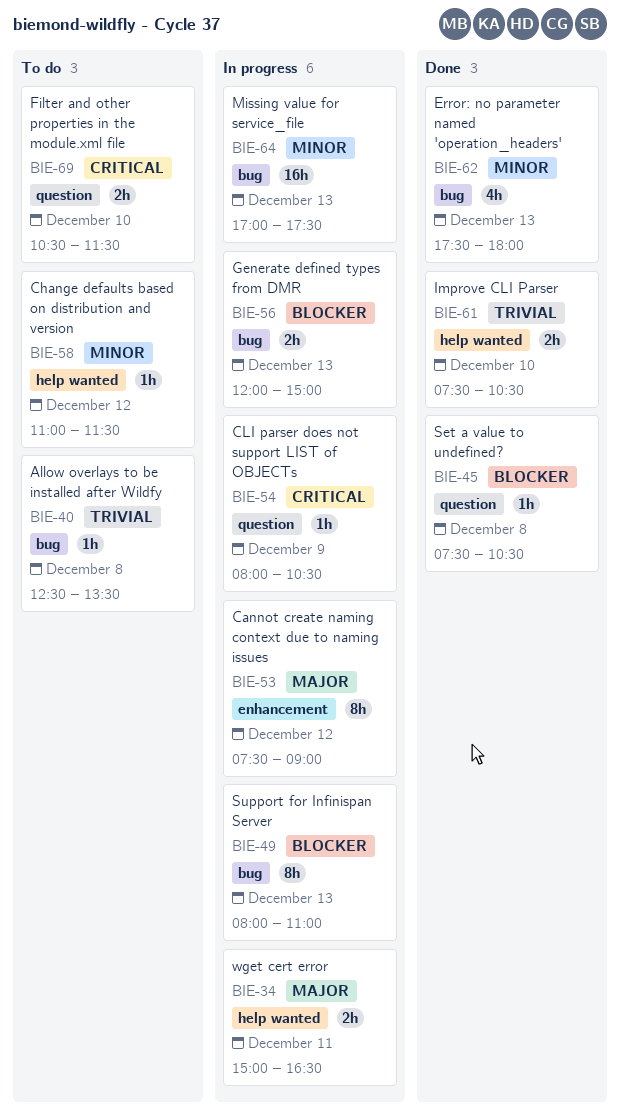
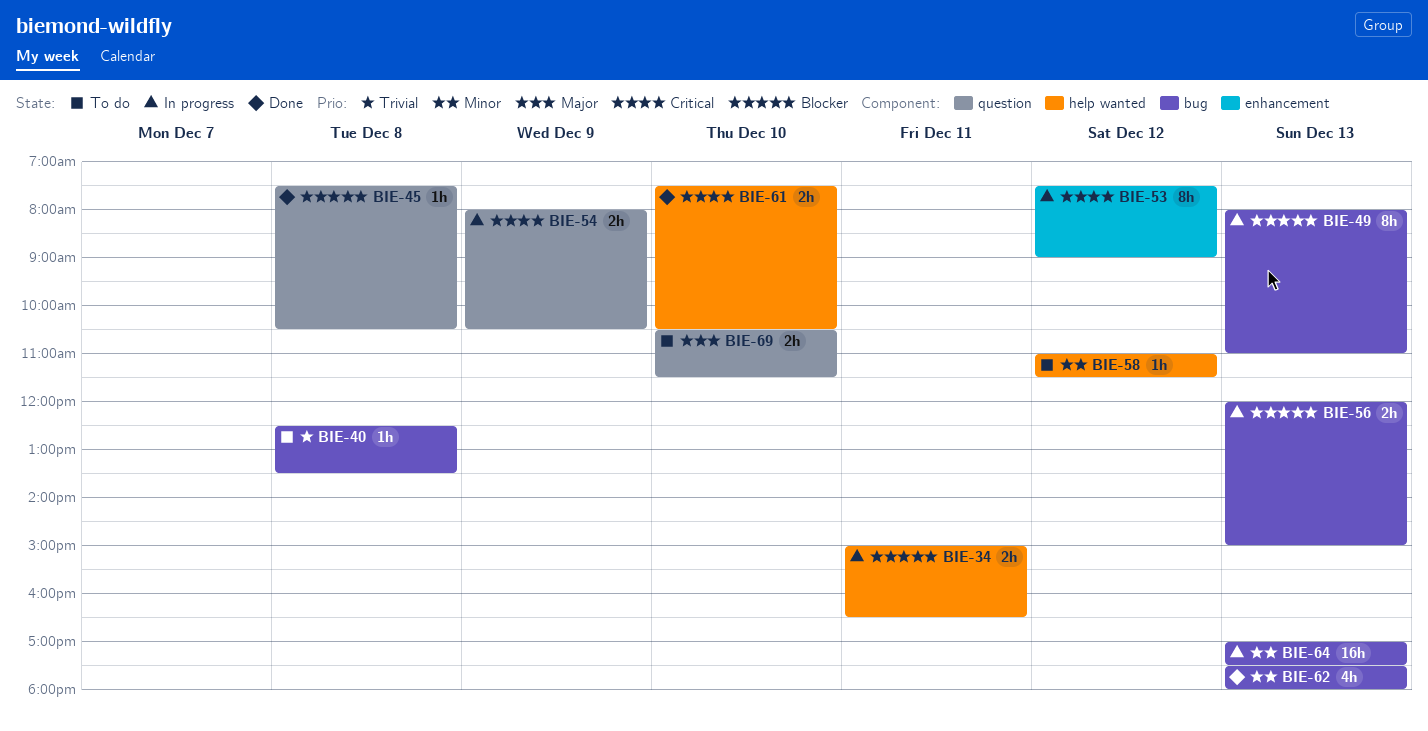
BIE-34, priority: Major -> Blocker
BIE-53, priority: Major -> Critical
BIE-54, estimate: 1h -> 2h
BIE-61, priority: Trivial -> Critical
BIE-69, priority: Critical -> Major

